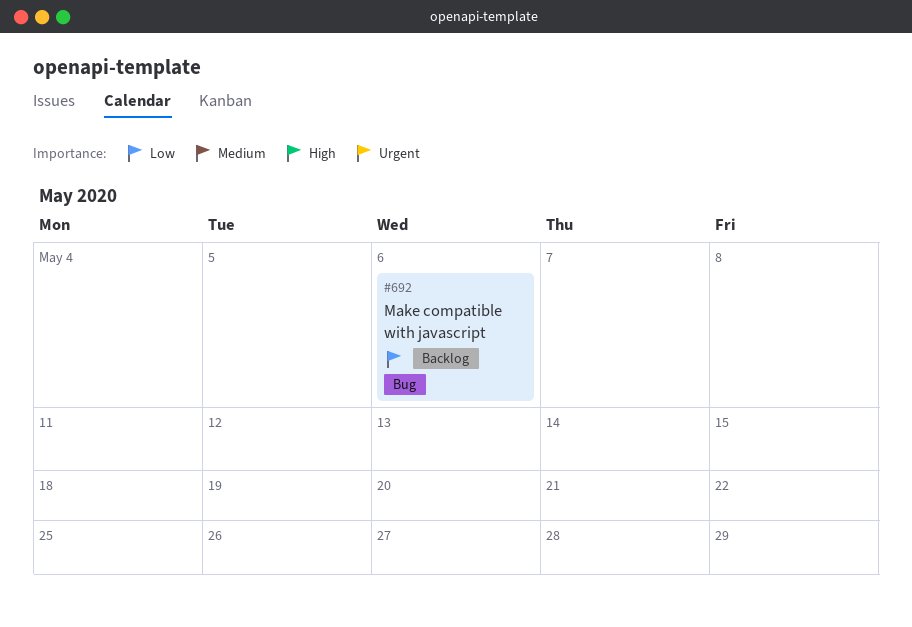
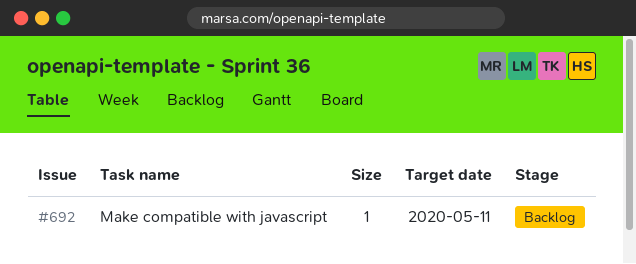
#692, due: May 6 -> May 11

